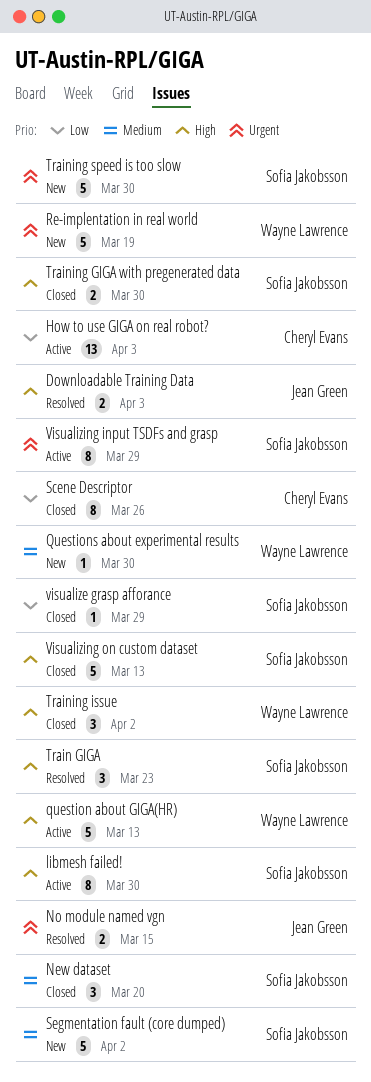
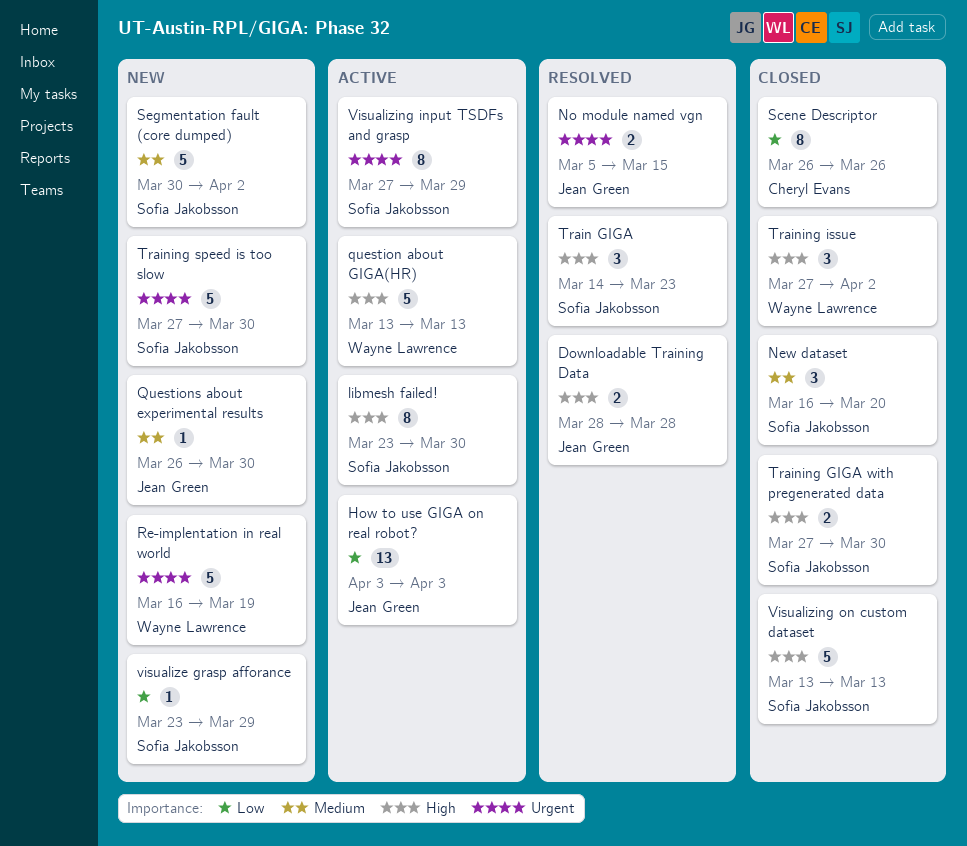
Downloadable Training Data, due: Apr 3 -> Mar 28
How to use GIGA on real robot?, owner: Cheryl Evans -> Jean Green
Questions about experimental results, owner: Wayne Lawrence -> Jean Green
visualize grasp afforance, status: Closed -> New

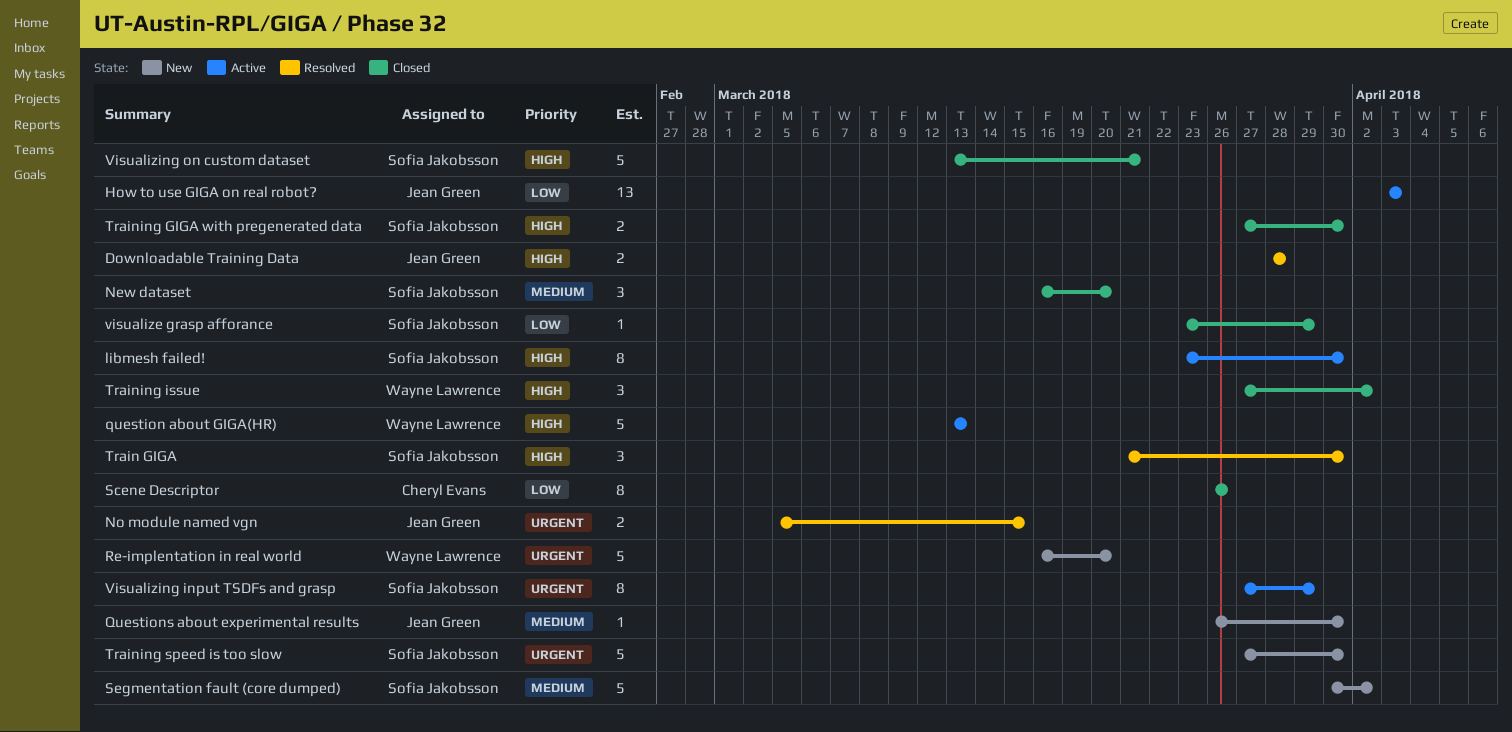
Re-implentation in real world, due: Mar 19 -> Mar 20
Train GIGA, start: Mar 14 -> Mar 21
Train GIGA, due: Mar 23 -> Mar 30
visualize grasp afforance, status: New -> Closed
Visualizing on custom dataset, due: Mar 13 -> Mar 21

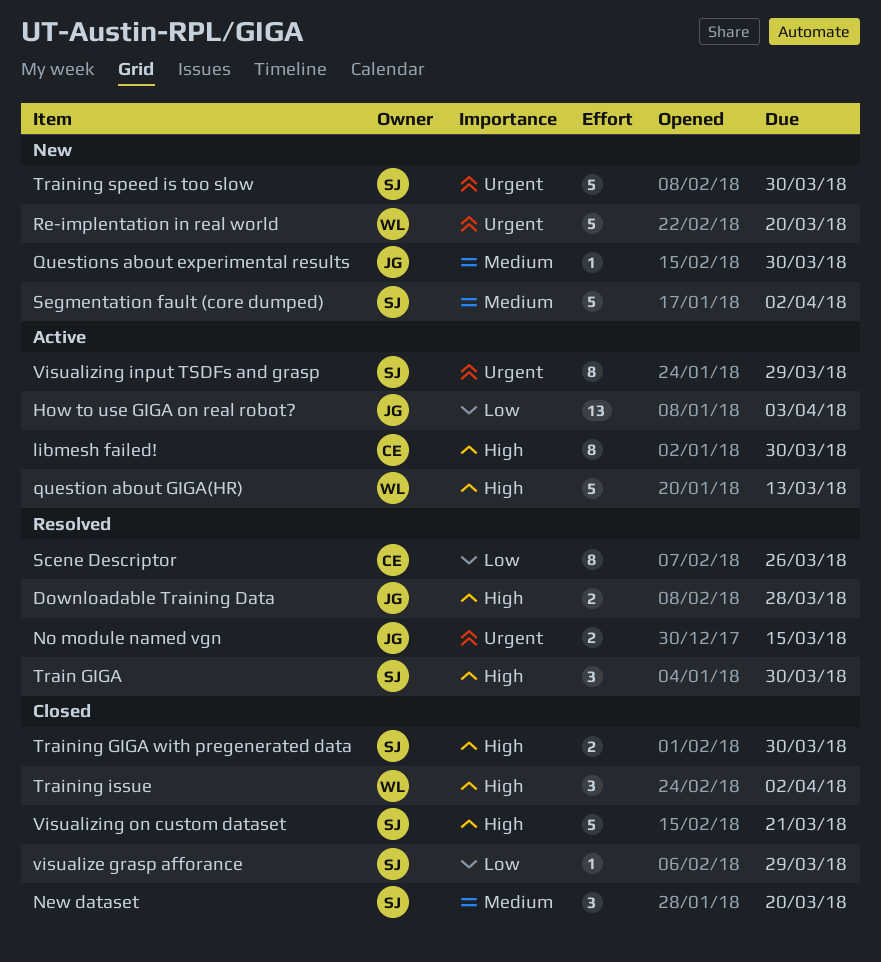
libmesh failed!, owner: Sofia Jakobsson -> Cheryl Evans
Scene Descriptor, status: Closed -> Resolved

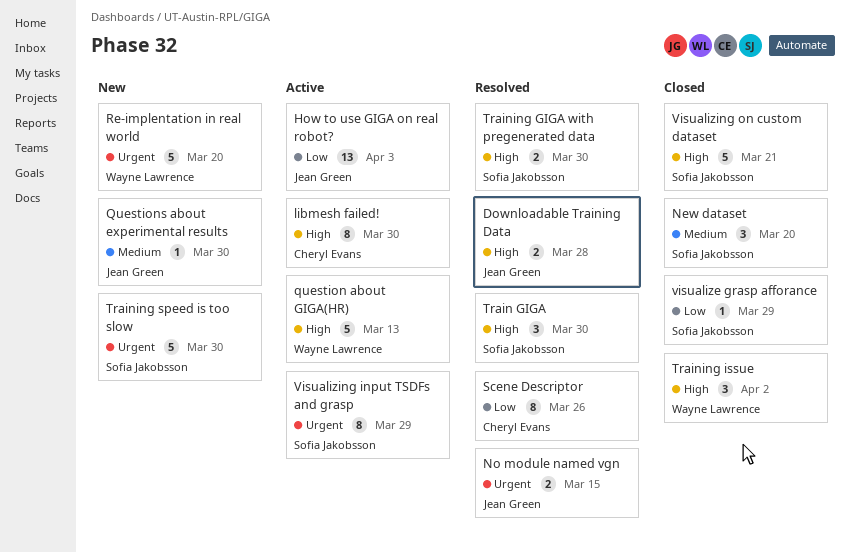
Segmentation fault (core dumped): present -> none
Training GIGA with pregenerated data, status: Closed -> Resolved

